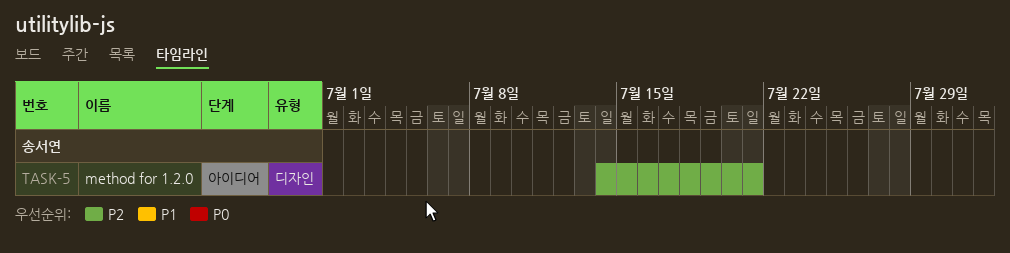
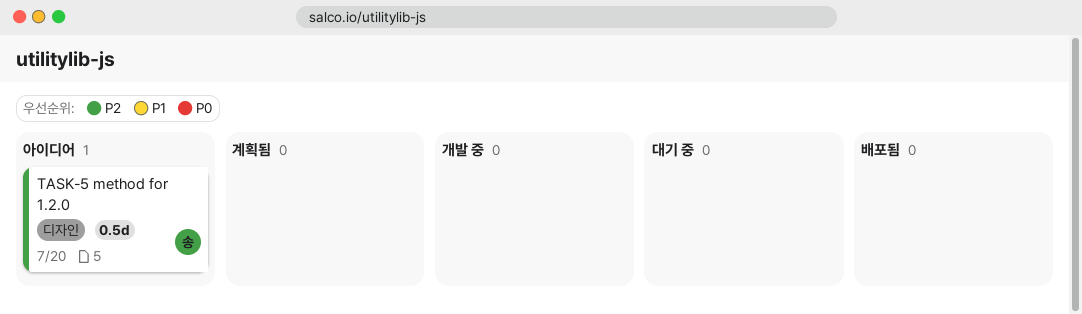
TASK-5, due: Jul 21 -> Jul 20

